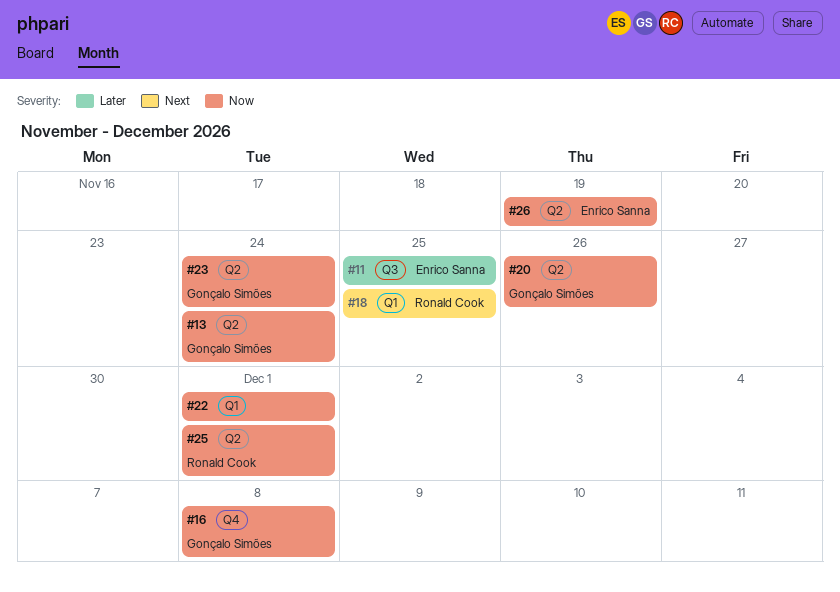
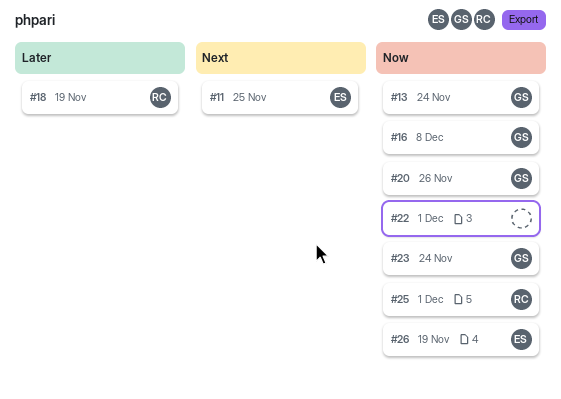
#11, priority: Later -> Next
#18, priority: Next -> Later
#18, due: Nov 25 -> Nov 19

